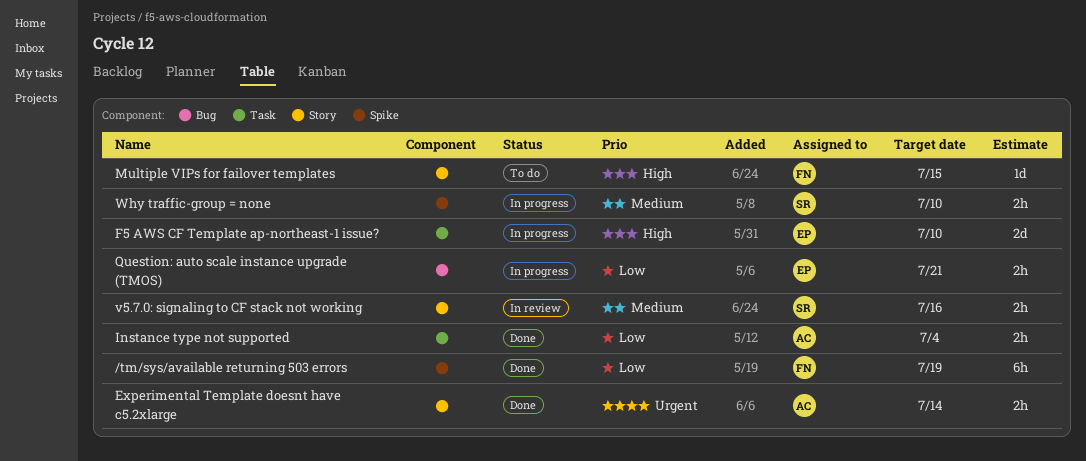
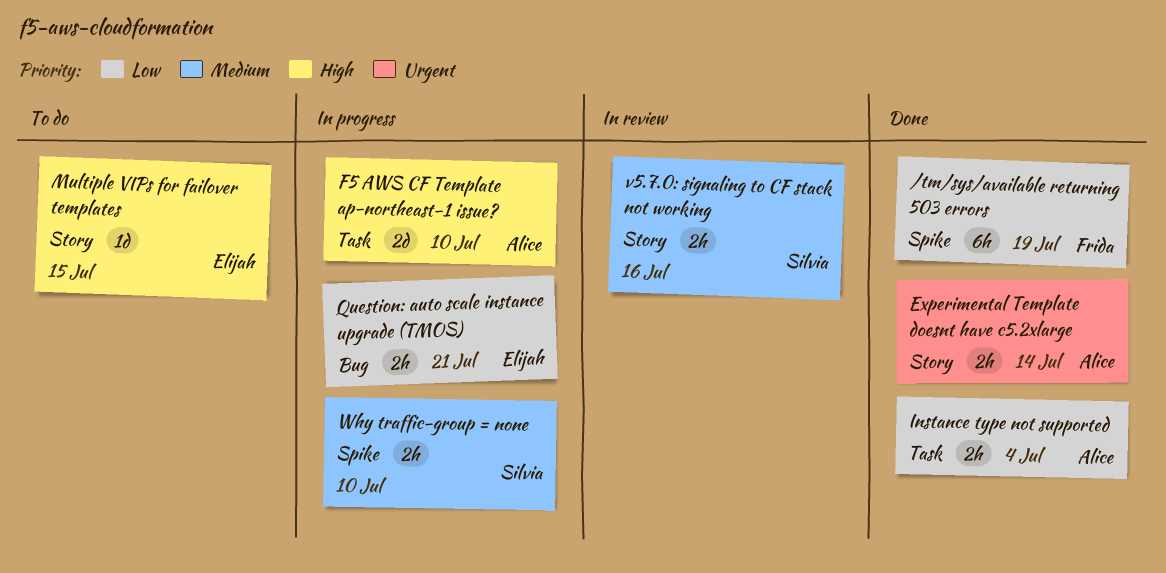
F5 AWS CF Template ap-northeast-1 issue?, owner: Elijah -> Alice
Multiple VIPs for failover templates, owner: Frida -> Elijah

